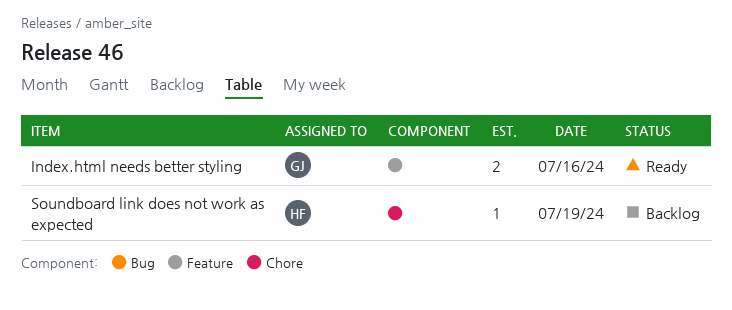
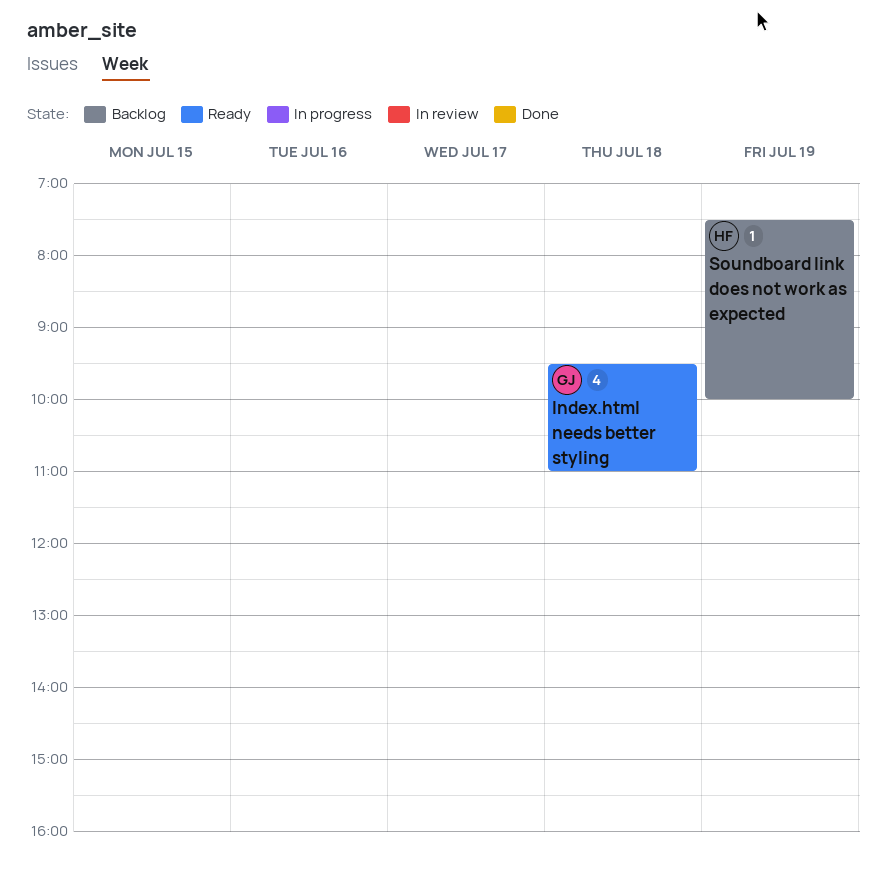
Index.html needs better styling, estimate: 2 -> 4
Index.html needs better styling, day: Jul 16 -> Jul 18

